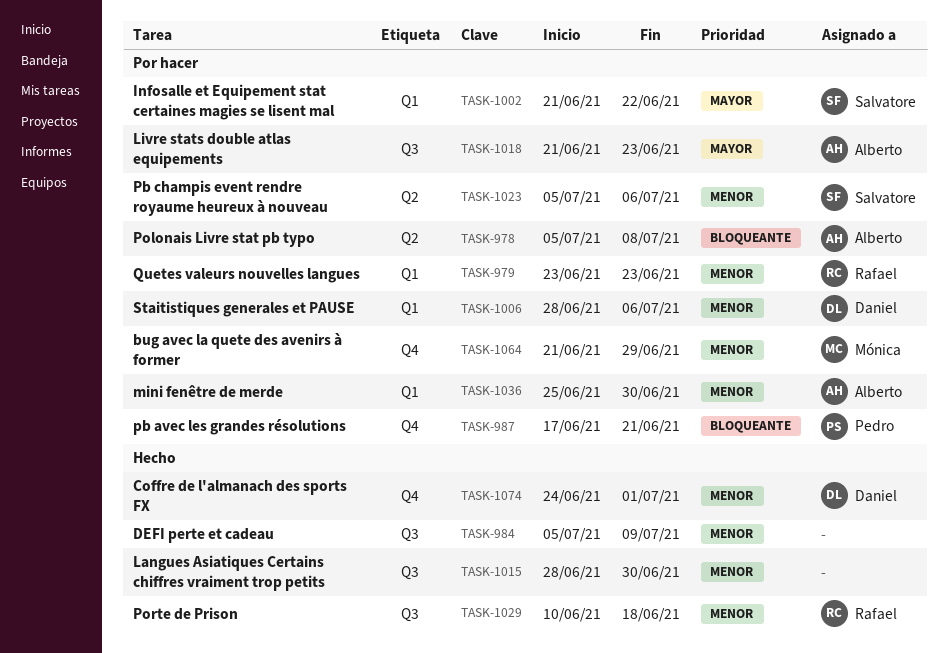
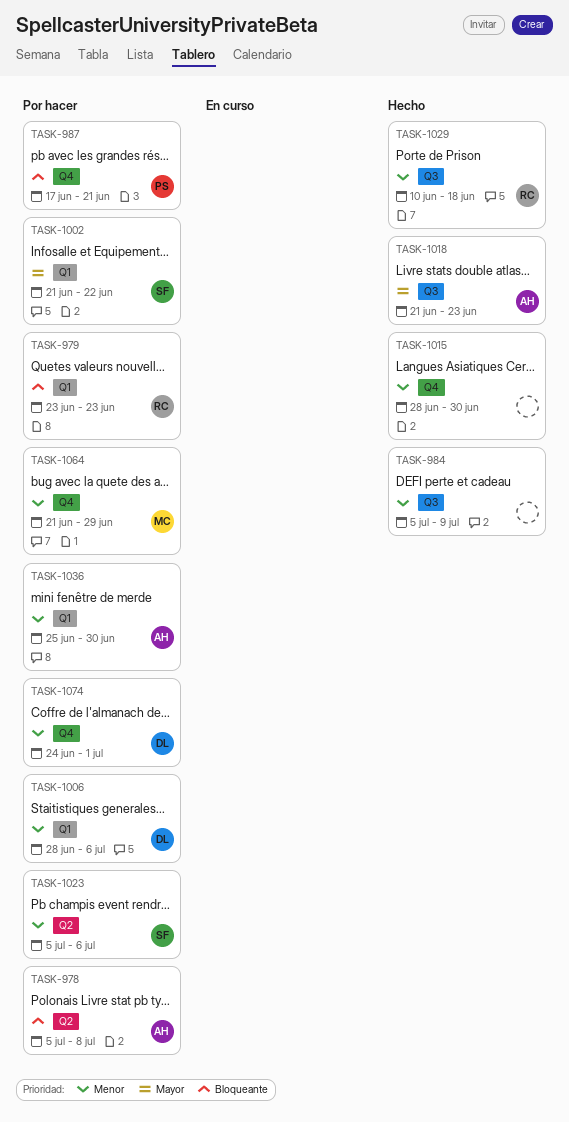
TASK-979, priority: Menor -> Bloqueante
TASK-1015, label: Q3 -> Q4
TASK-1018, status: Por hacer -> Hecho
TASK-1074, status: Hecho -> Por hacer

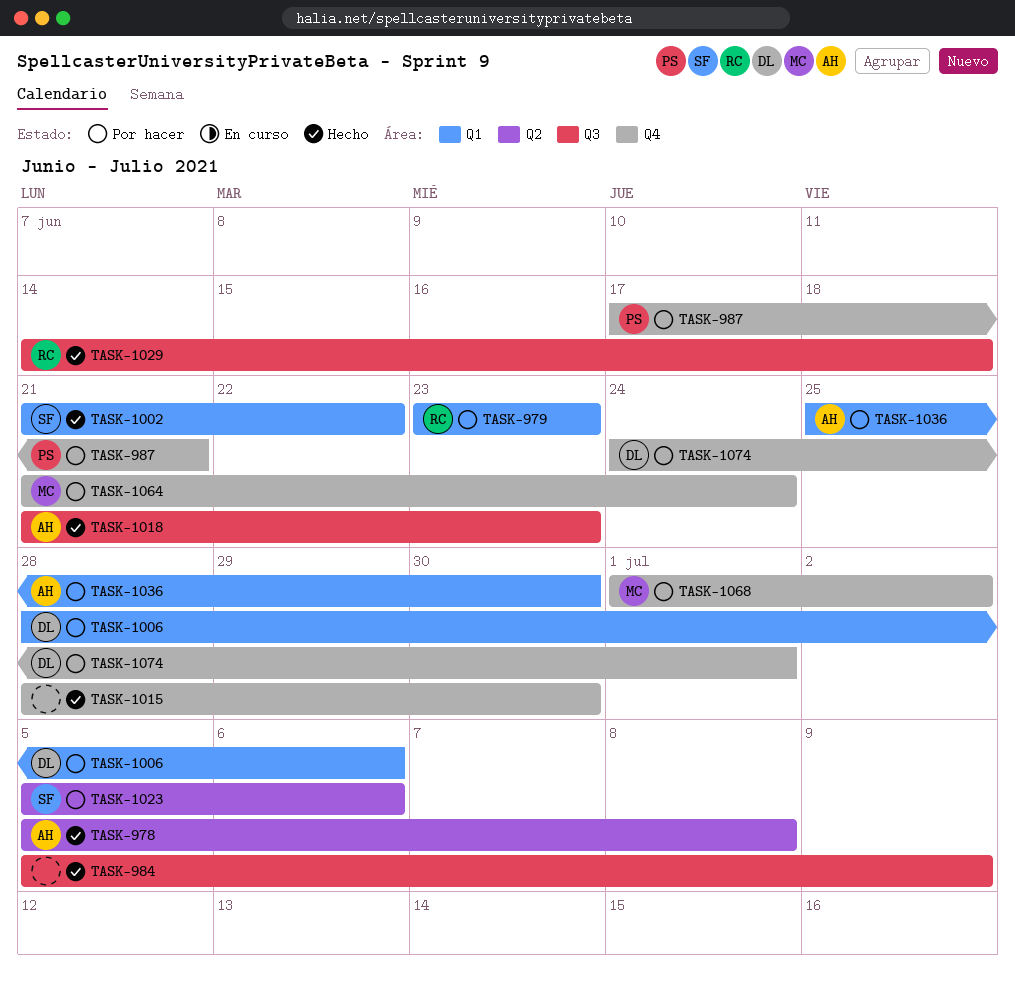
TASK-978, status: Por hacer -> Hecho
TASK-1002, status: Por hacer -> Hecho
TASK-1029, start: Jun 10 -> Jun 14
TASK-1064, due: Jun 29 -> Jun 24
TASK-1068: none -> present

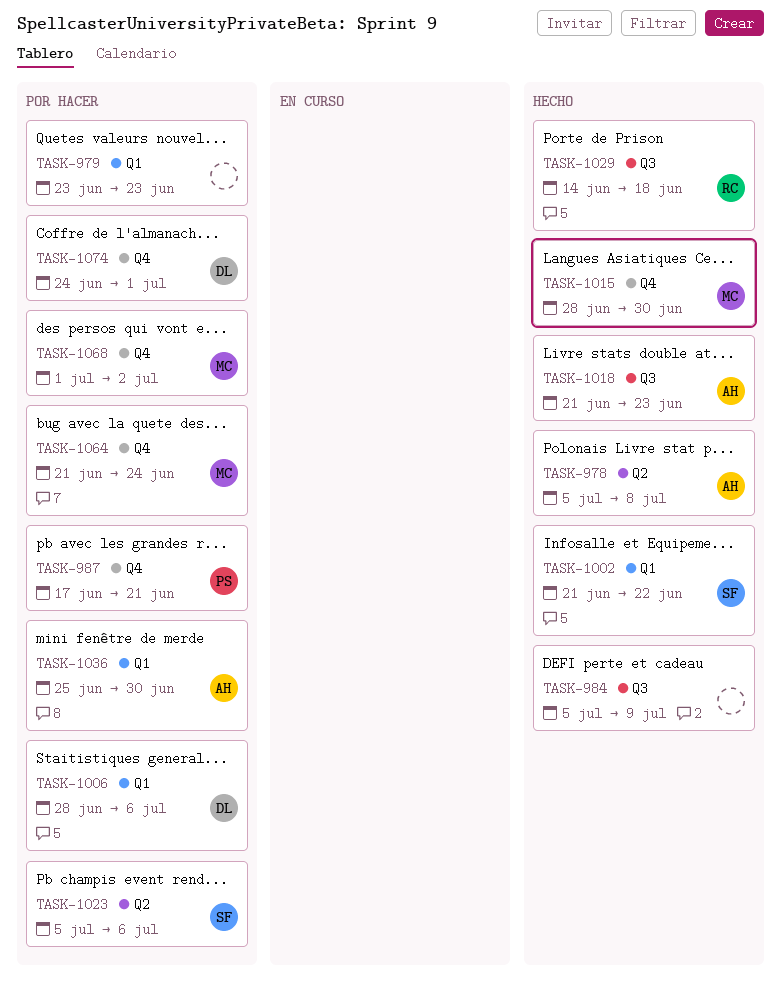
TASK-979, owner: RC -> none
TASK-1015, owner: none -> MC

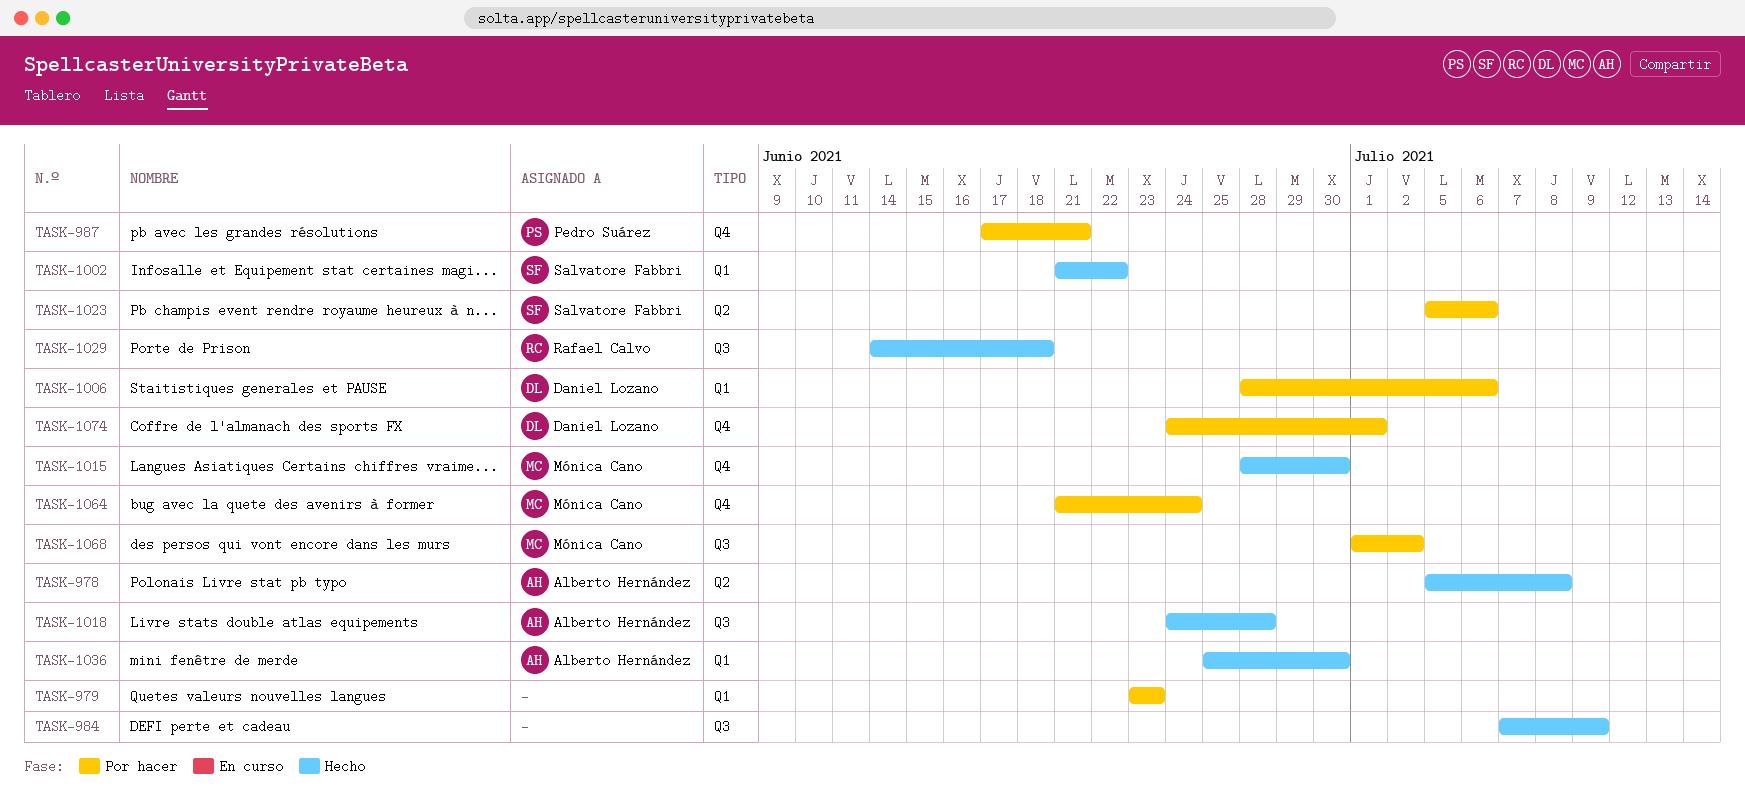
TASK-984, start: Jul 5 -> Jul 7
TASK-1018, start: Jun 21 -> Jun 24
TASK-1018, due: Jun 23 -> Jun 28
TASK-1036, status: Por hacer -> Hecho
TASK-1068, label: Q4 -> Q3

